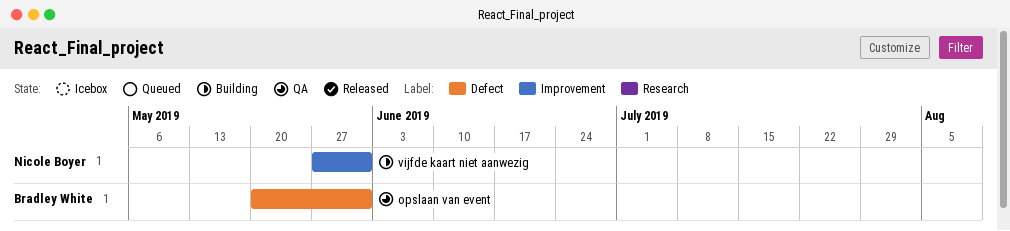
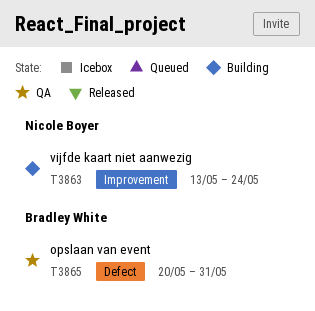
vijfde kaart niet aanwezig, start: May 27 -> May 13
vijfde kaart niet aanwezig, due: May 31 -> May 24

